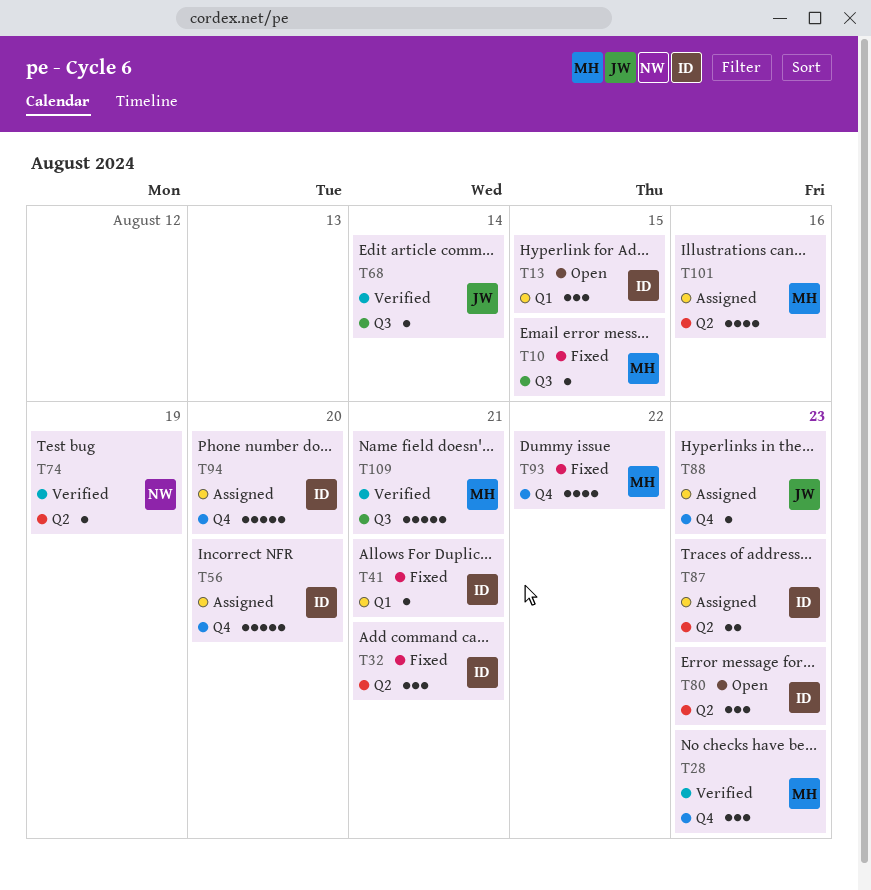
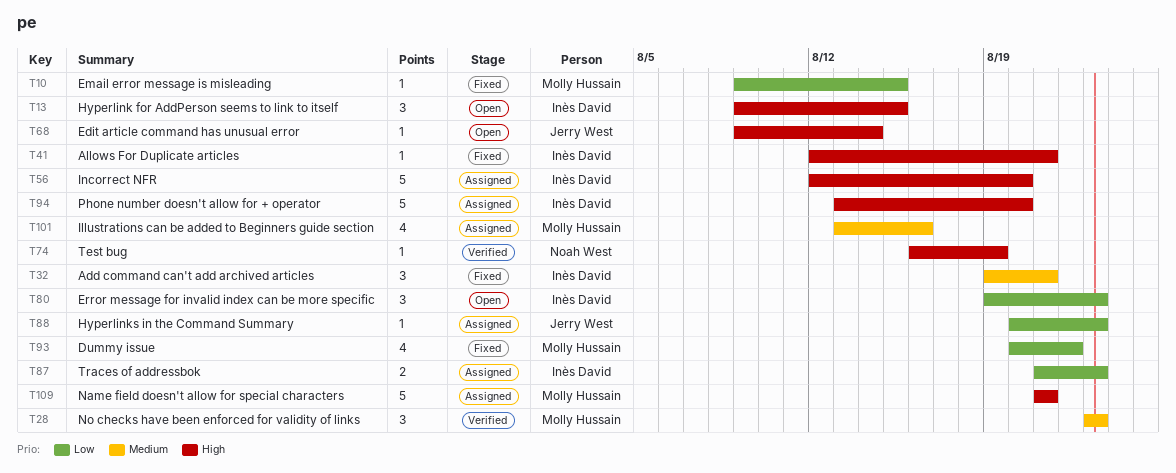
T68, status: Verified -> Open
T109, status: Verified -> Assigned

